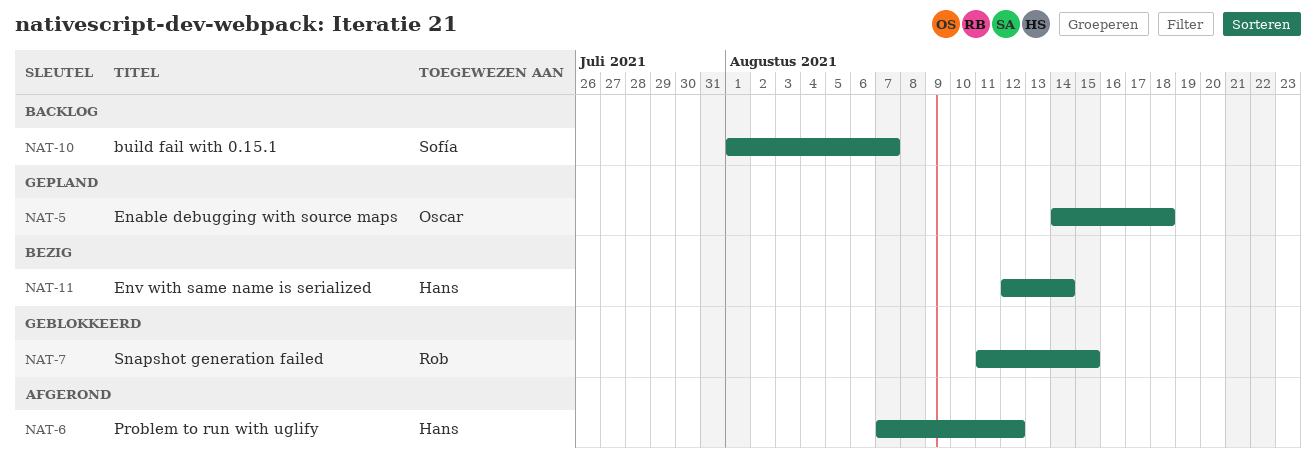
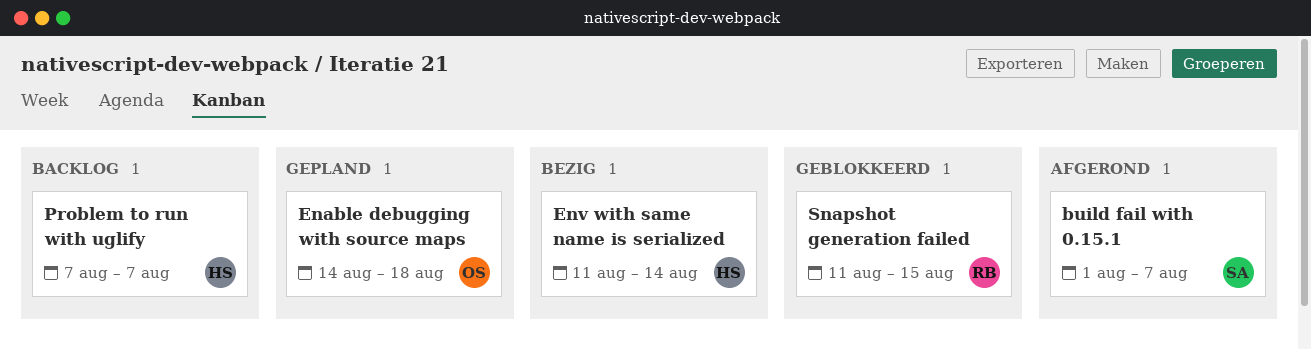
build fail with 0.15.1, status: Backlog -> Afgerond
Env with same name is serialized, start: Aug 12 -> Aug 11
Problem to run with uglify, status: Afgerond -> Backlog
Problem to run with uglify, due: Aug 12 -> Aug 7

